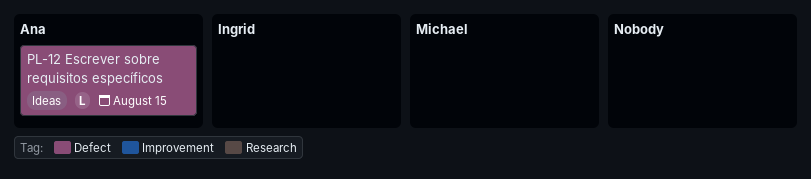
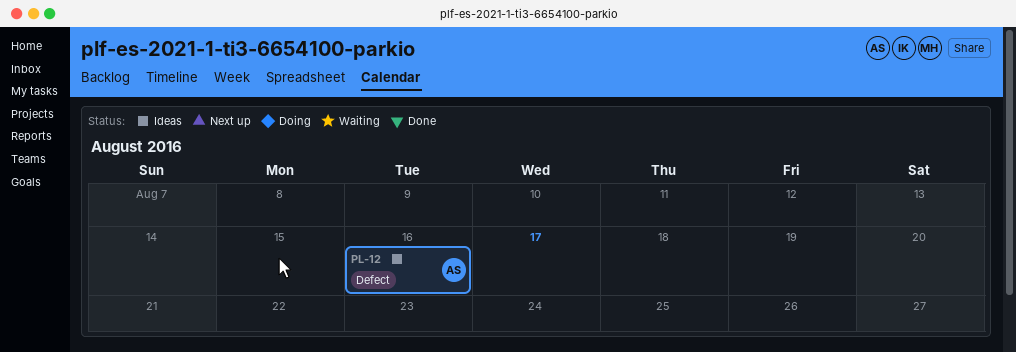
PL-12, due: Aug 15 -> Aug 16

